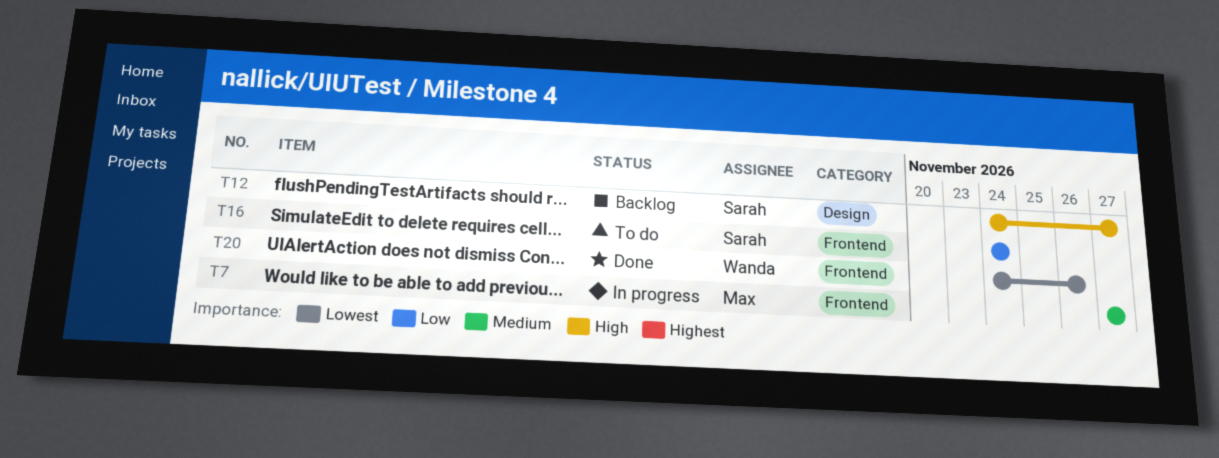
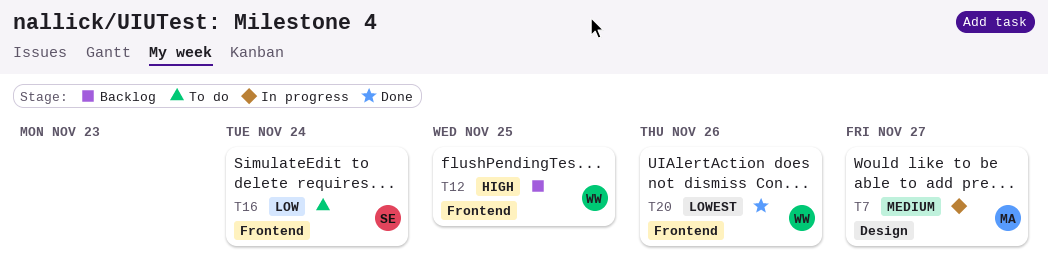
T7, label: Frontend -> Design
T12, owner: Sarah -> Wanda
T12, label: Design -> Frontend
T12, due: Nov 27 -> Nov 25

